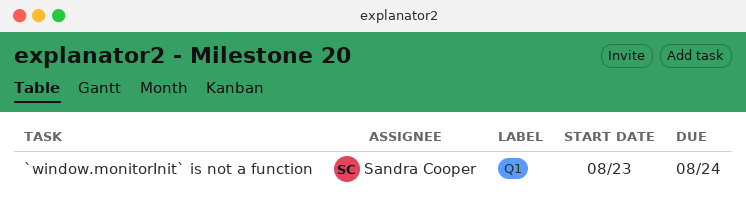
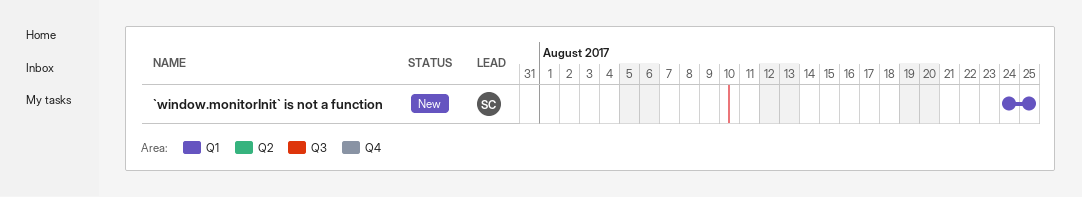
`window.monitorInit` is not a function, start: Aug 23 -> Aug 24
`window.monitorInit` is not a function, due: Aug 24 -> Aug 25

